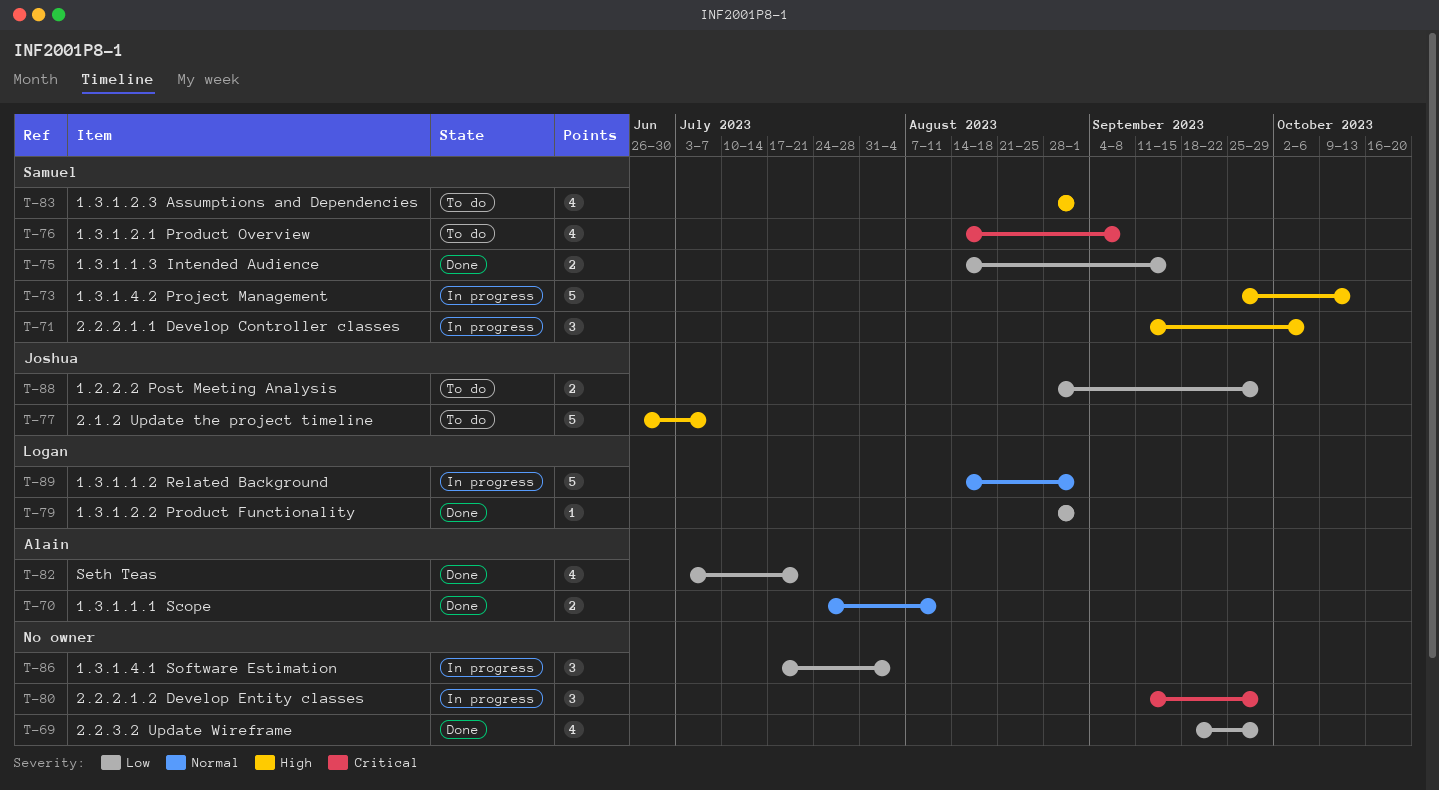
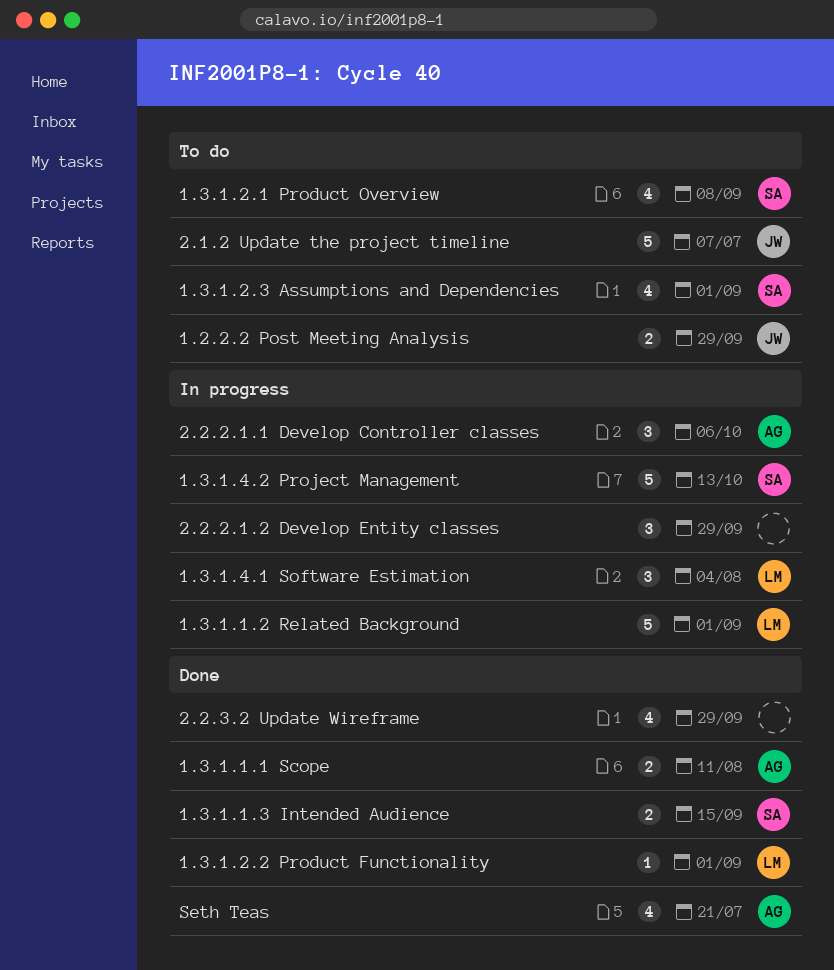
1.3.1.4.1 Software Estimation, owner: none -> Logan
2.2.2.1.1 Develop Controller classes, owner: Samuel -> Alain

